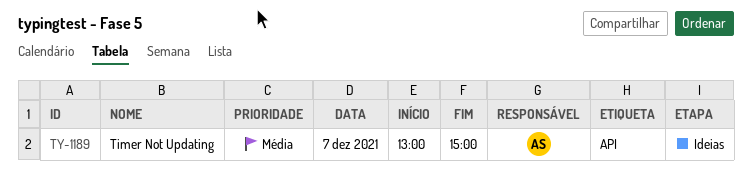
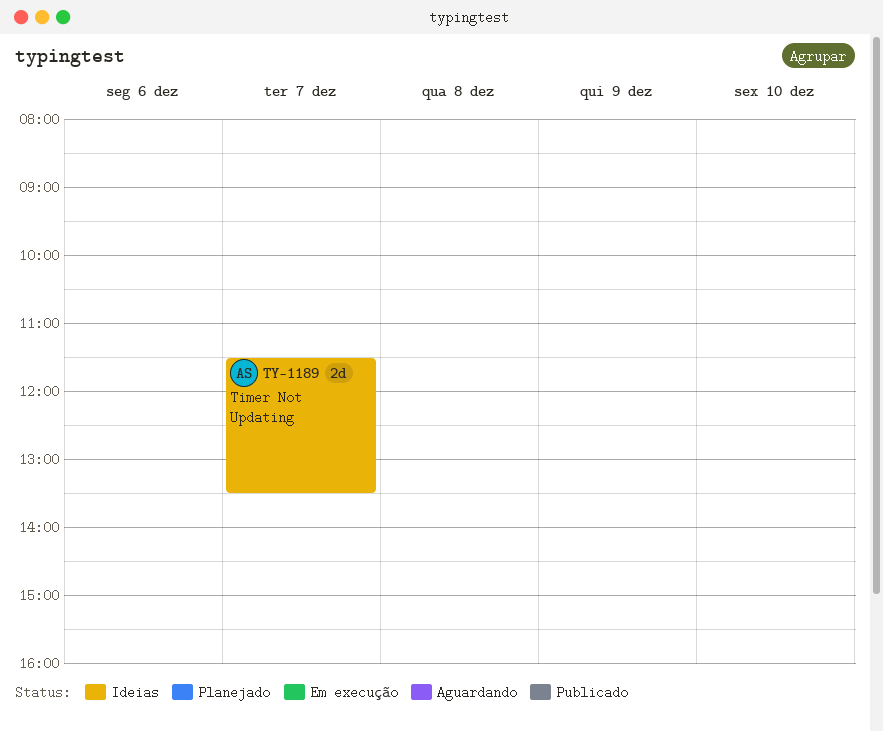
TY-1189, begins: 13:00 -> 11:30
TY-1189, ends: 15:00 -> 13:30

